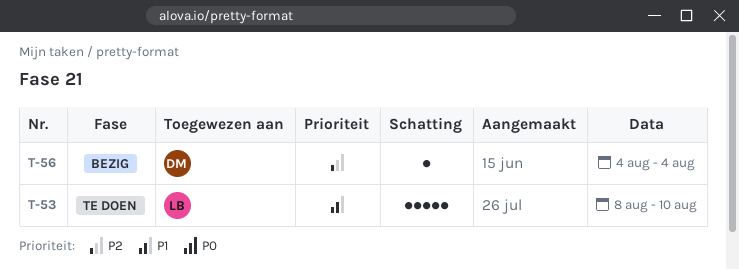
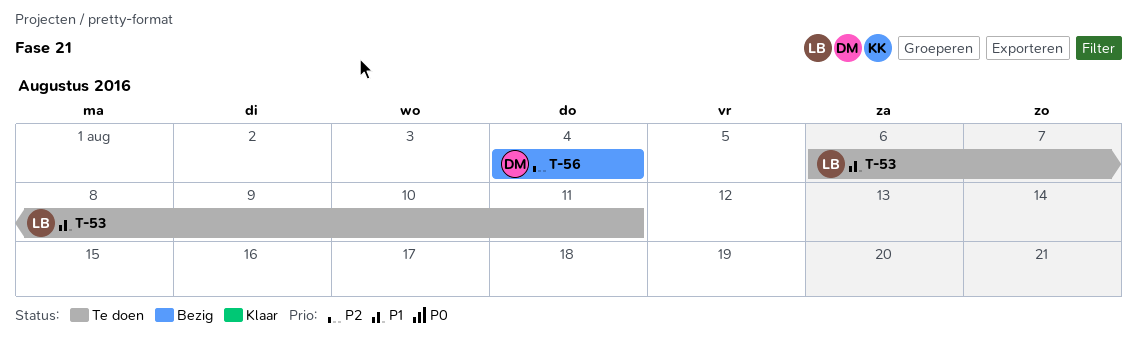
T-53, start: Aug 8 -> Aug 6
T-53, due: Aug 10 -> Aug 11

